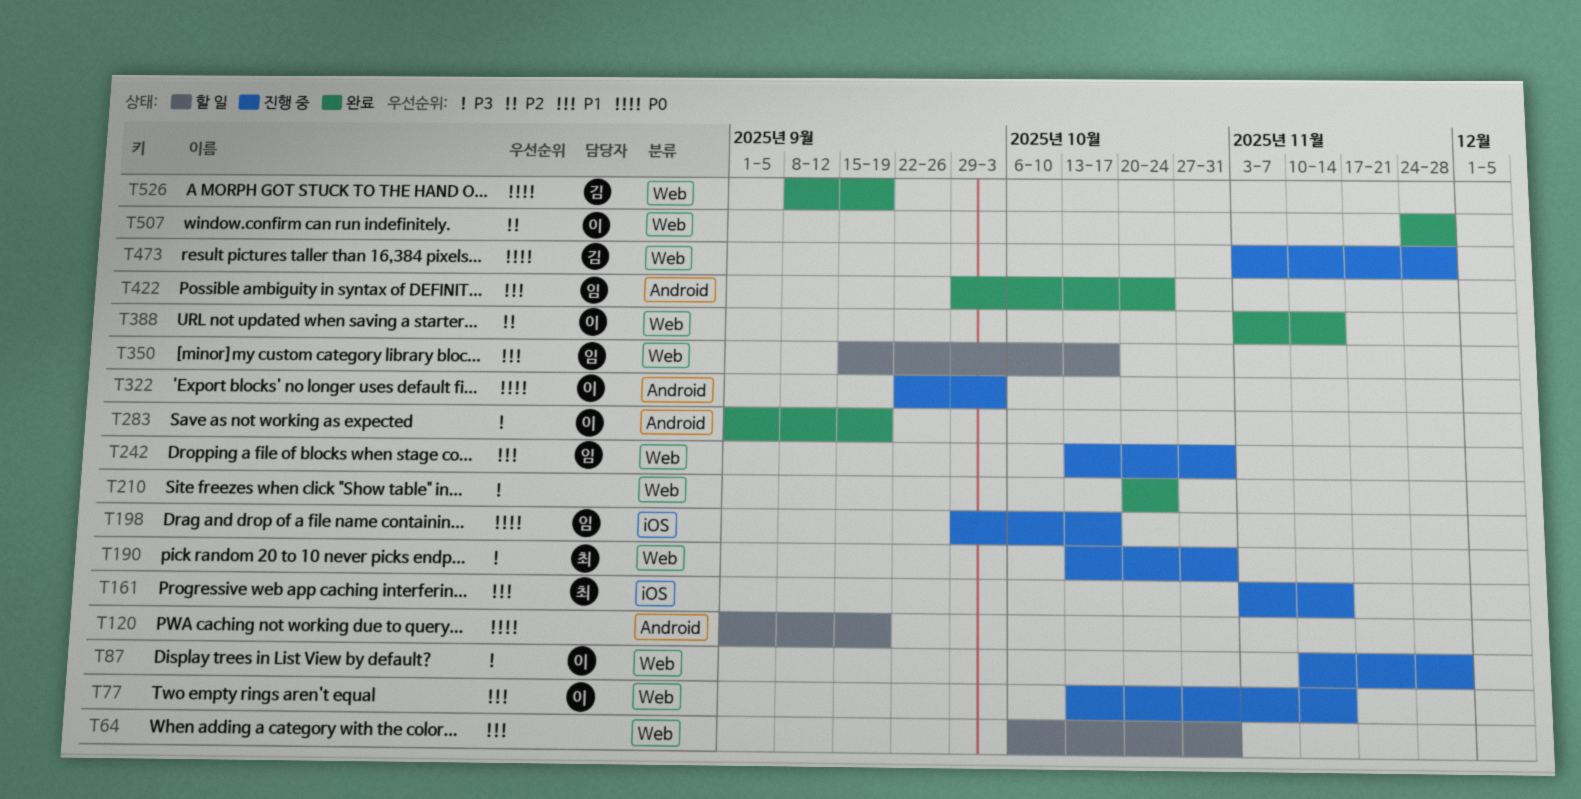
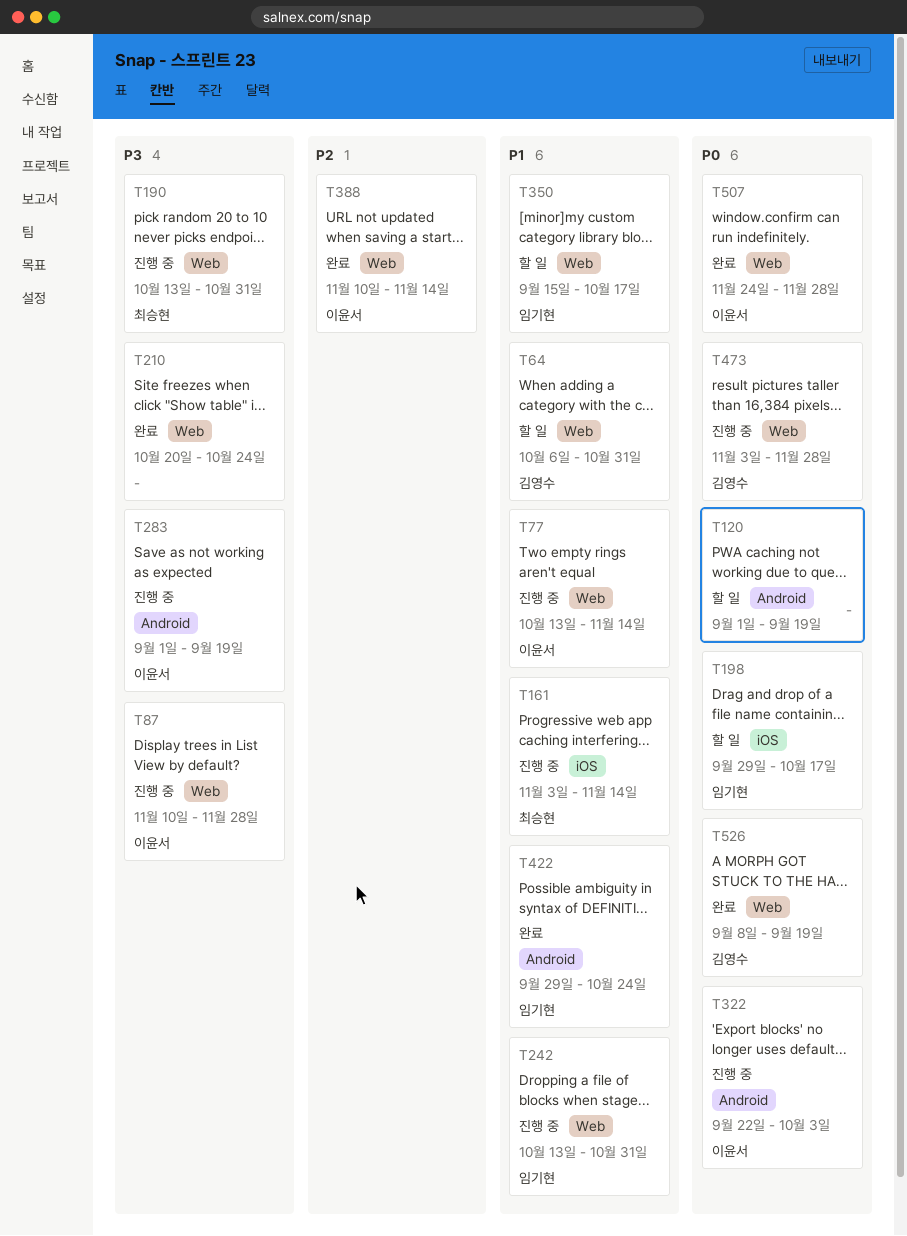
T64, owner: none -> 김영수
T198, status: 진행 중 -> 할 일
T283, status: 완료 -> 진행 중
T388, start: Nov 3 -> Nov 10
T507, priority: P2 -> P0

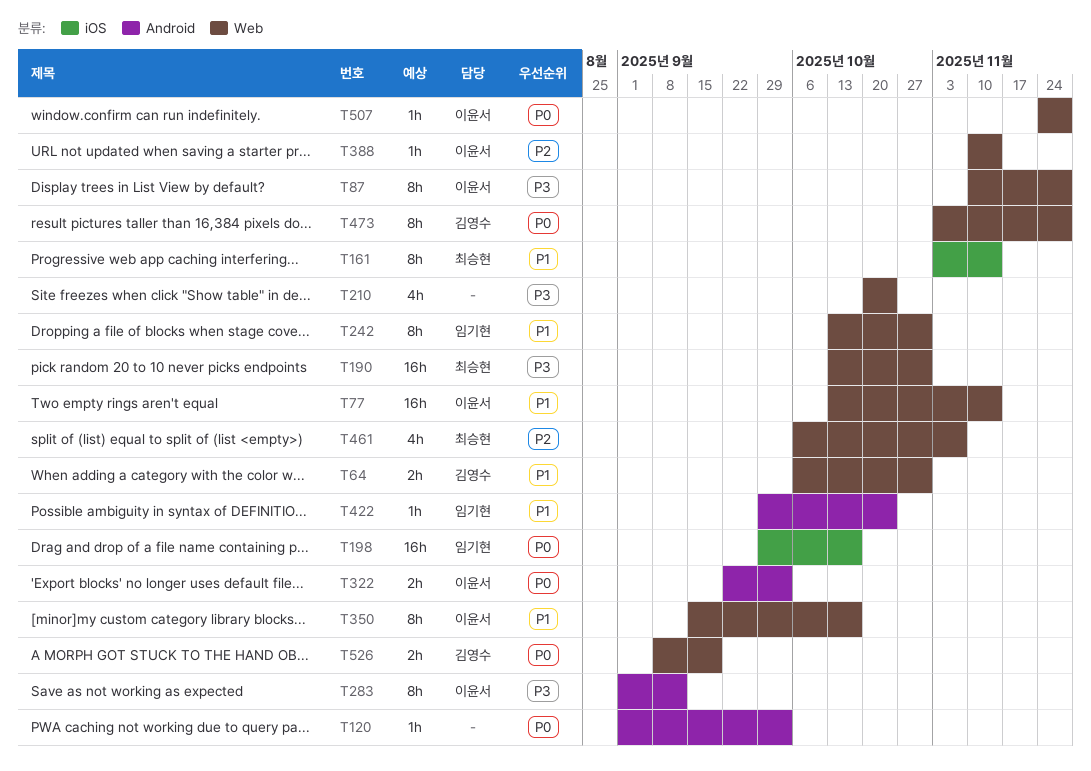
T120, due: Sep 19 -> Oct 3
T283, due: Sep 19 -> Sep 12
T350, owner: 임기현 -> 이윤서
T461: none -> present

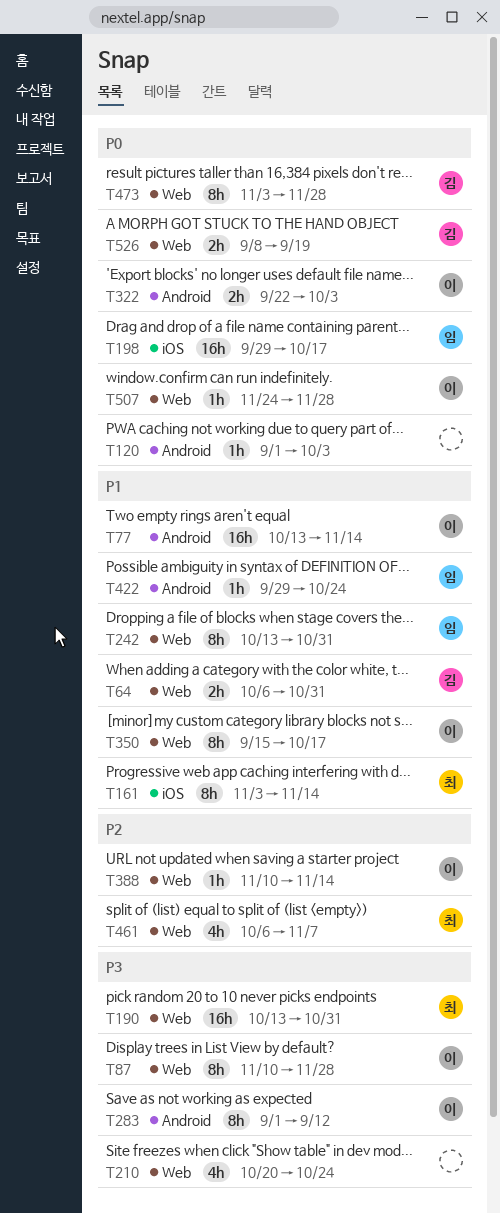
T77, label: Web -> Android

